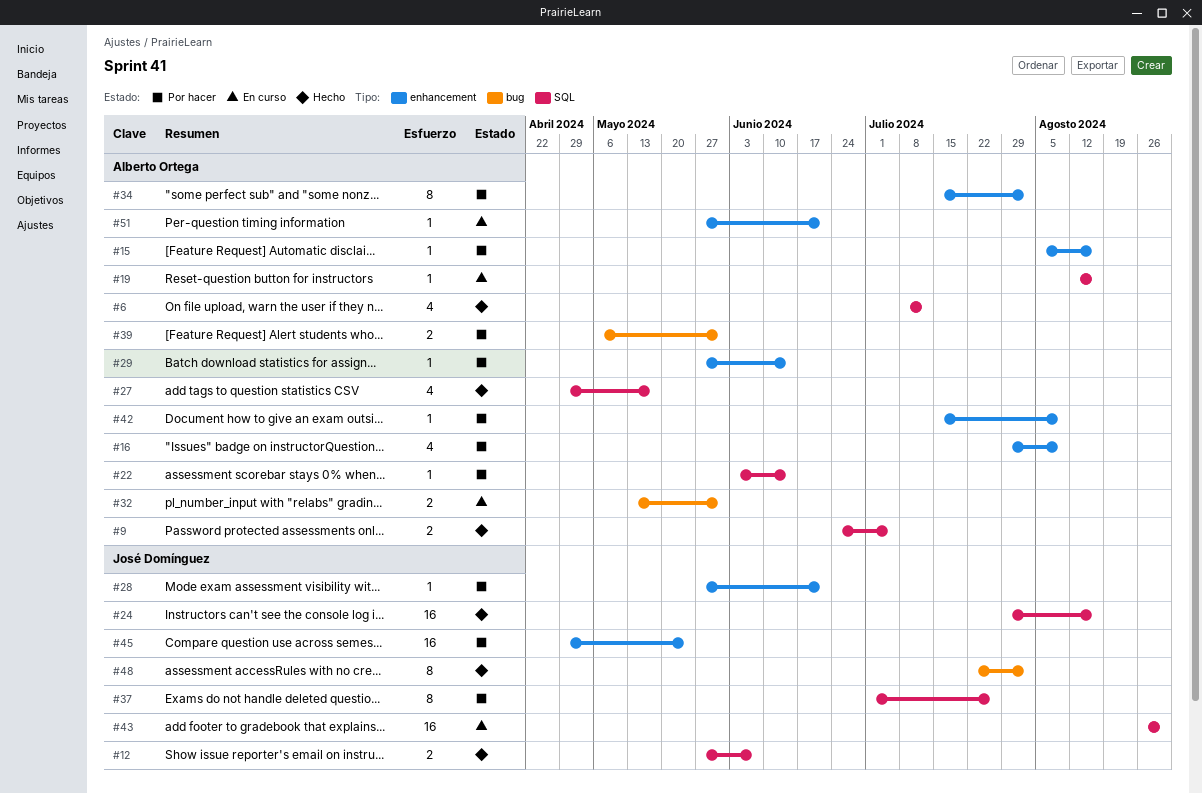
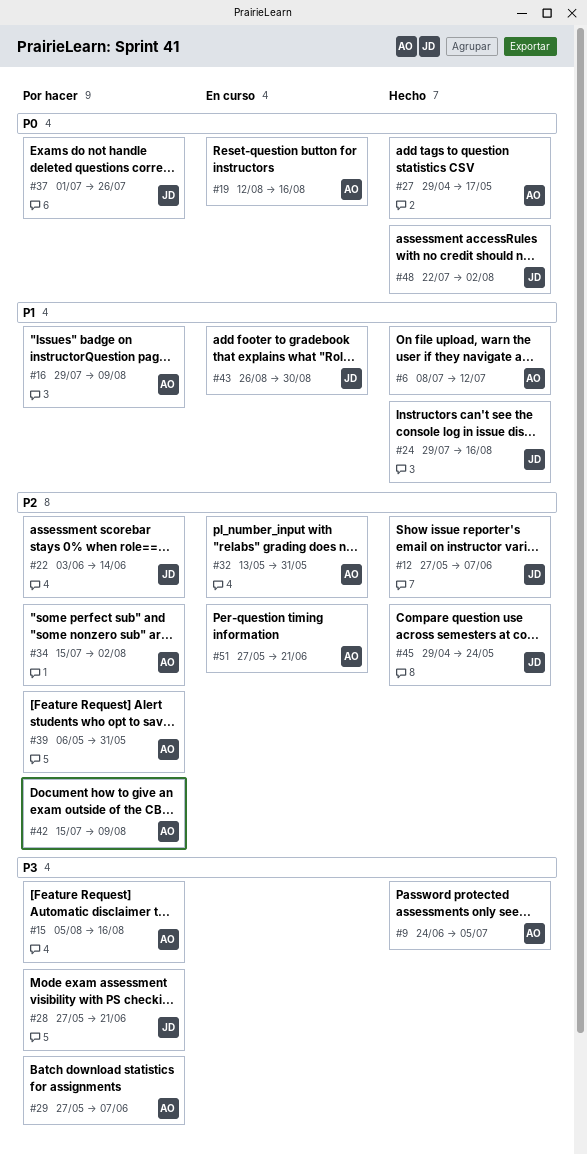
#22, owner: Alberto Ortega -> José Domínguez
#29, due: Jun 14 -> Jun 7
#45, status: Por hacer -> Hecho

